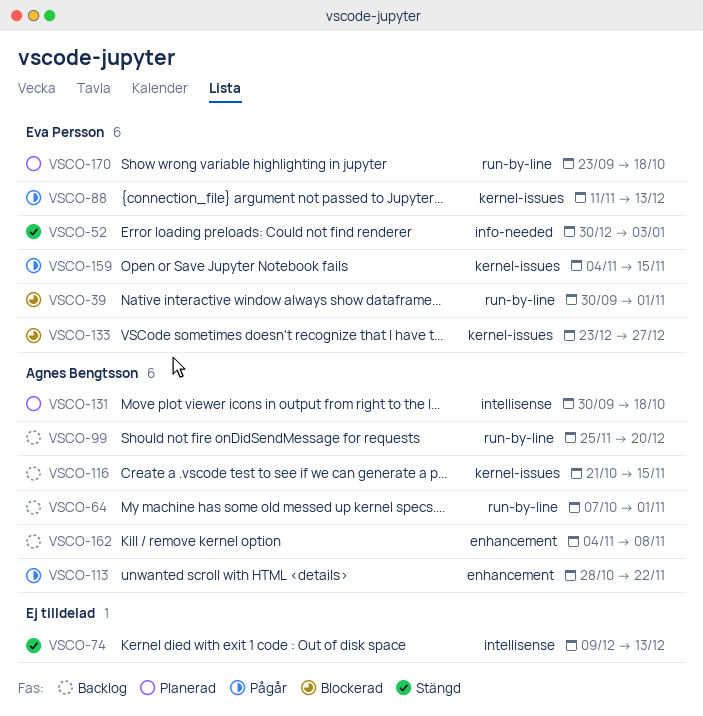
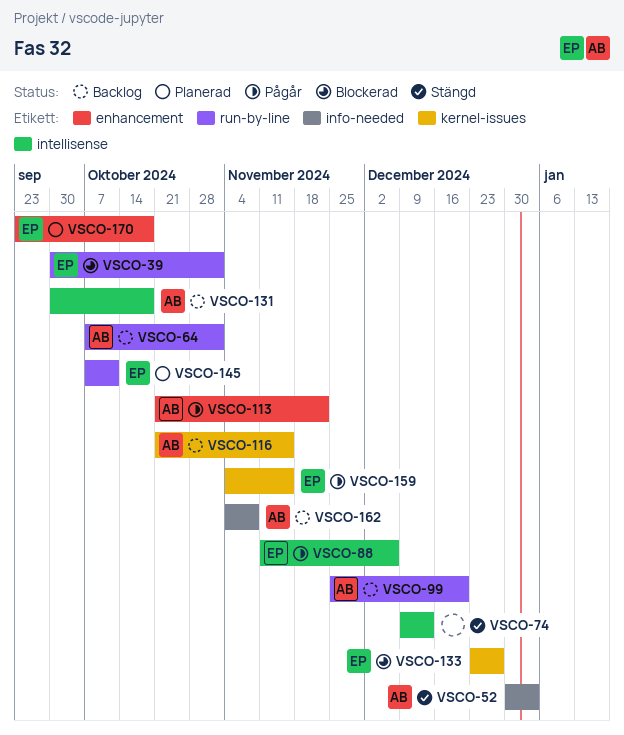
VSCO-52, owner: Eva Persson -> Agnes Bengtsson
VSCO-88, label: kernel-issues -> intellisense
VSCO-88, due: Dec 13 -> Dec 6
VSCO-113, start: Oct 28 -> Oct 21
VSCO-131, status: Planerad -> Backlog
VSCO-145: none -> present
VSCO-162, label: enhancement -> info-needed
VSCO-170, label: run-by-line -> enhancement

